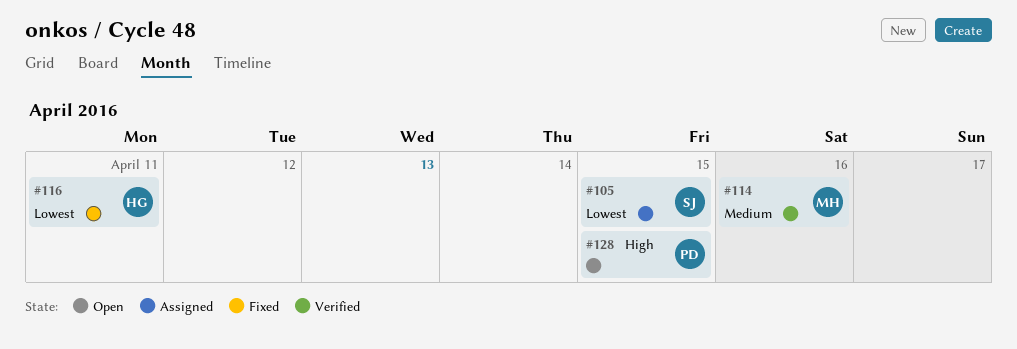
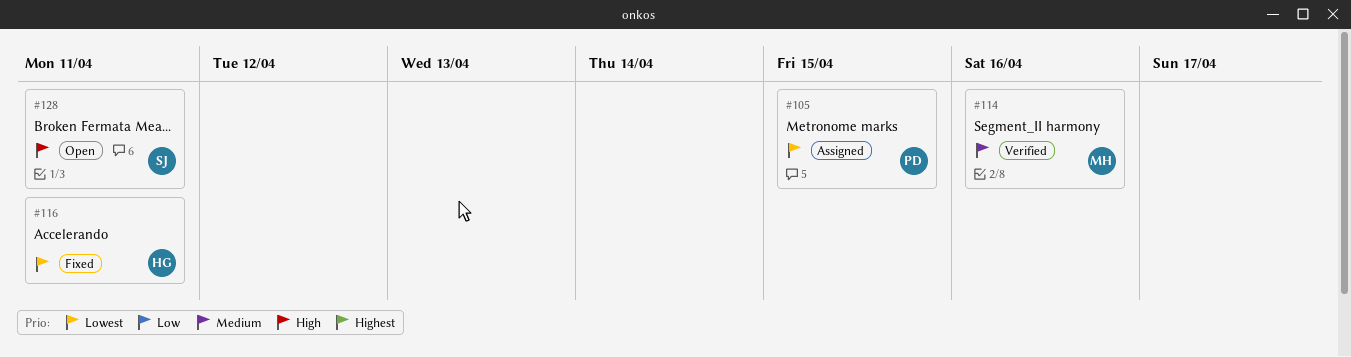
#105, owner: SJ -> PD
#128, owner: PD -> SJ
#128, due: Apr 15 -> Apr 11

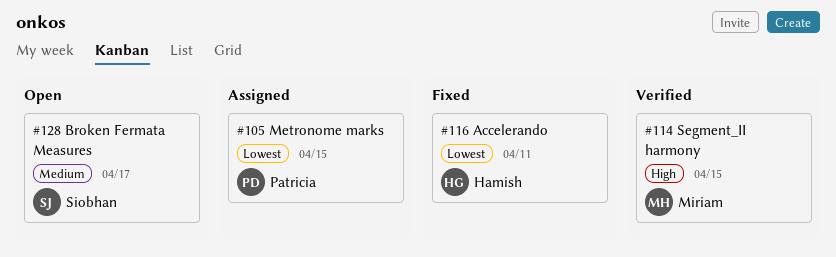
#114, priority: Medium -> High
#114, due: Apr 16 -> Apr 15
#128, priority: High -> Medium
#128, due: Apr 11 -> Apr 17

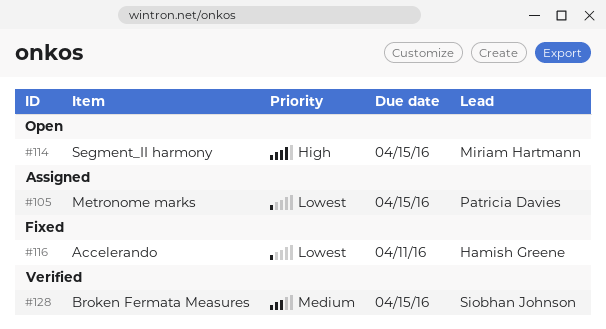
#114, status: Verified -> Open
#128, status: Open -> Verified
#128, due: Apr 17 -> Apr 15

